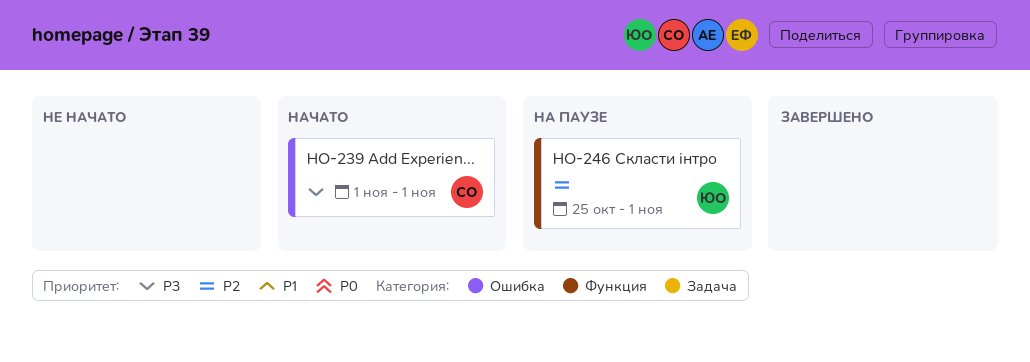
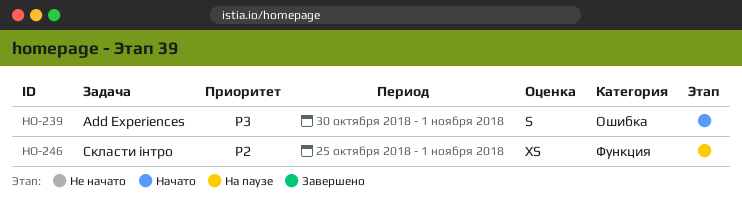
HO-239, start: Nov 1 -> Oct 30

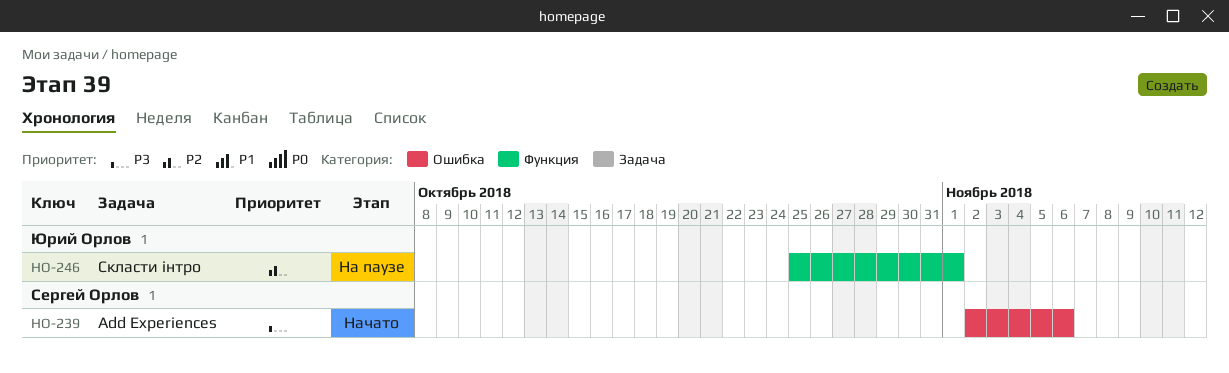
HO-239, start: Oct 30 -> Nov 2
HO-239, due: Nov 1 -> Nov 6

